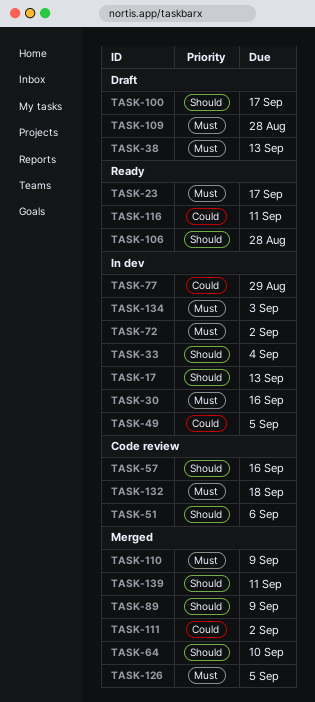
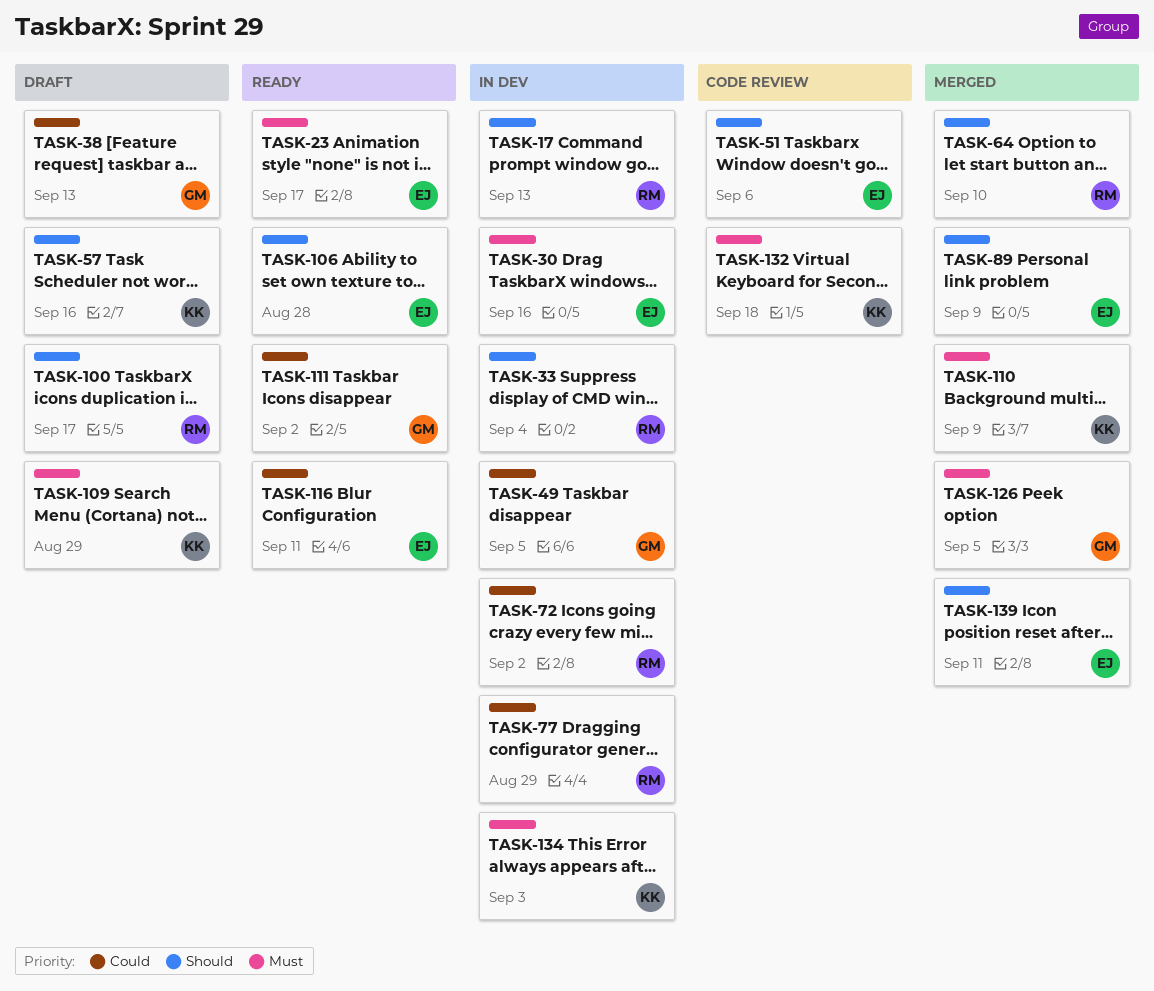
TASK-38, priority: Must -> Could
TASK-57, status: Code review -> Draft
TASK-72, priority: Must -> Could
TASK-109, due: Aug 28 -> Aug 29
TASK-111, status: Merged -> Ready

